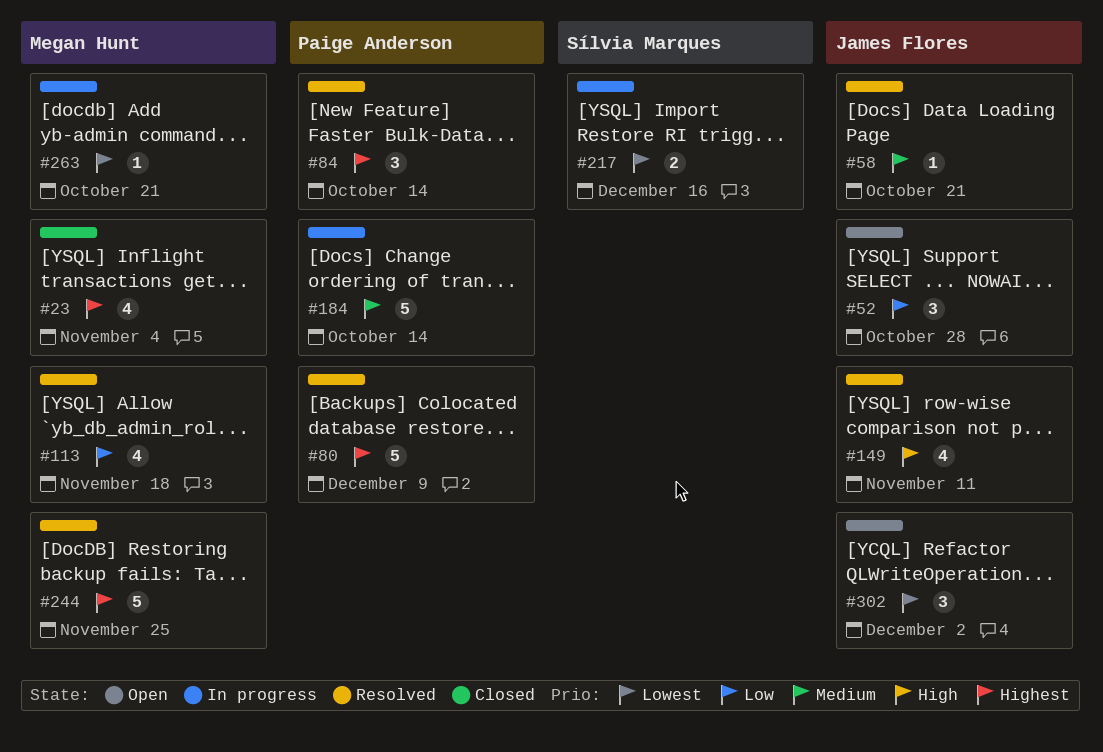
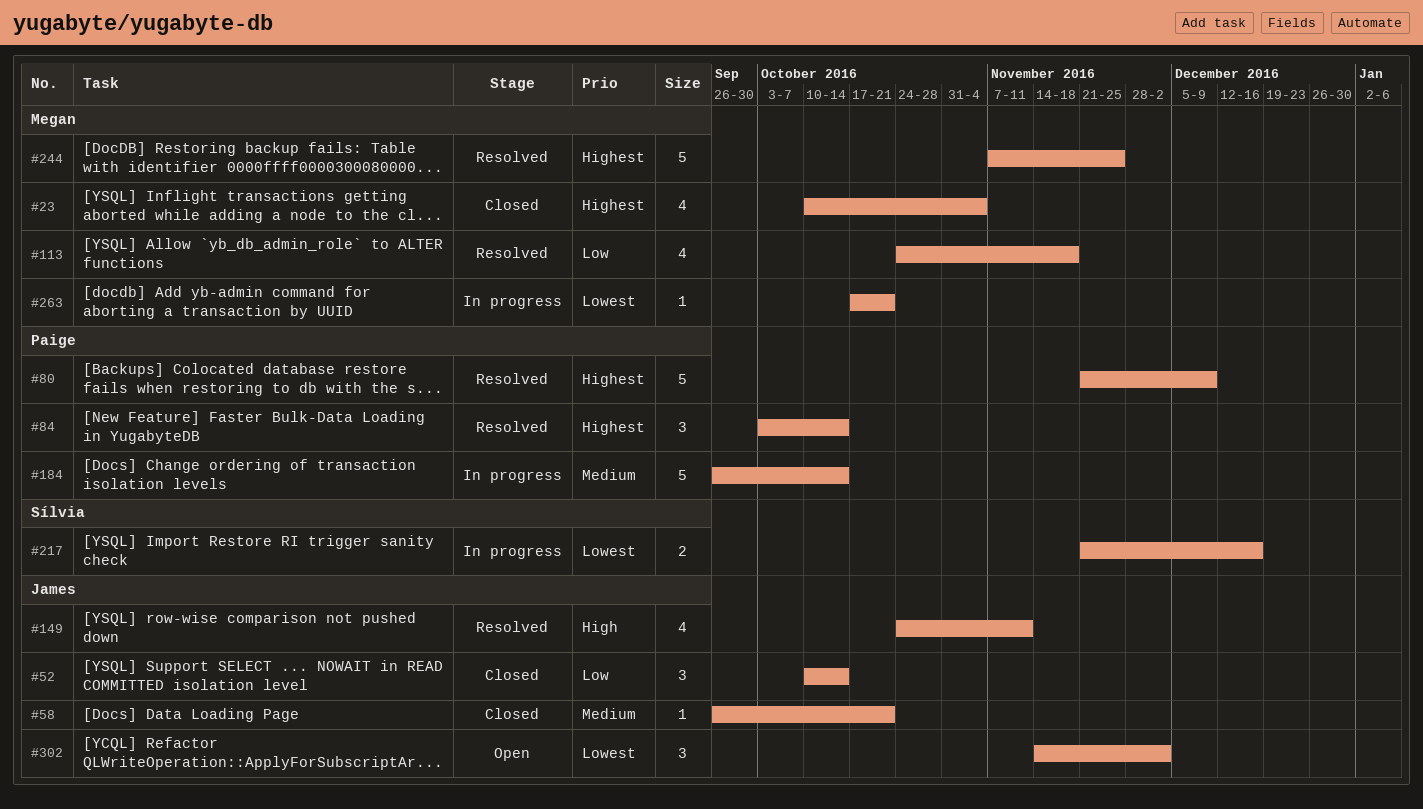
#52, status: Open -> Closed
#52, due: Oct 28 -> Oct 14
#58, status: Resolved -> Closed

